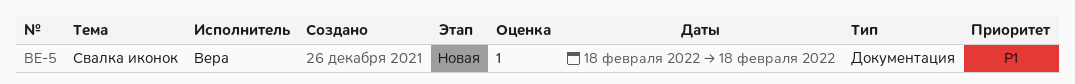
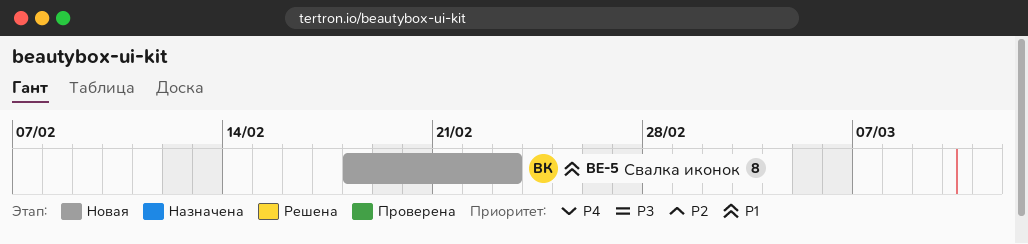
BE-5, estimate: 1 -> 8
BE-5, due: Feb 18 -> Feb 23

